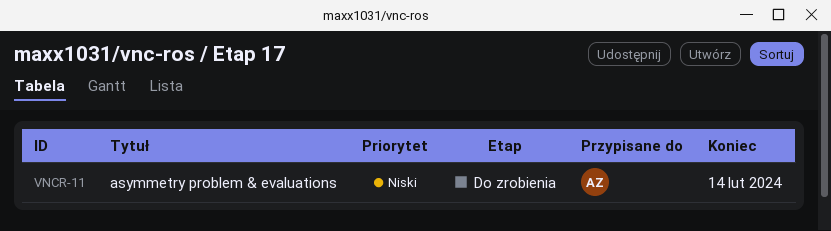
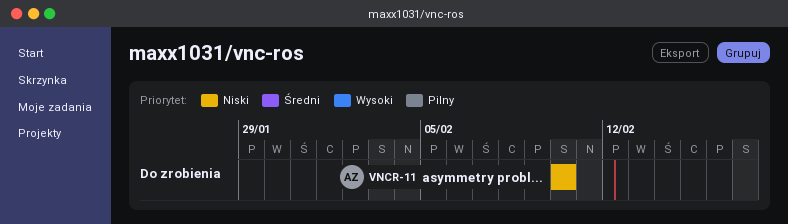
VNCR-11, due: Feb 14 -> Feb 10

